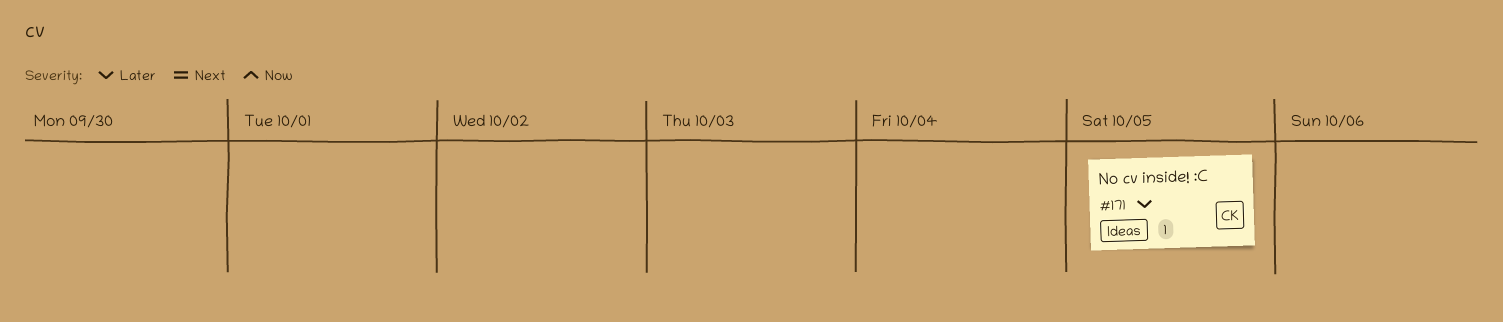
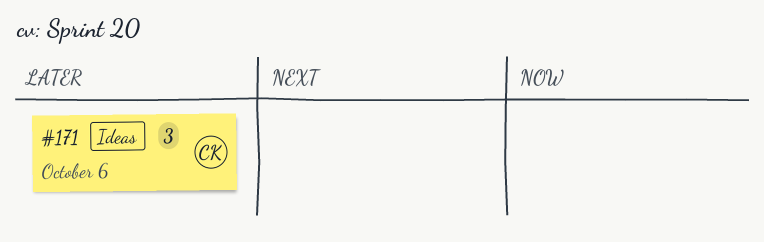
#171, estimate: 1 -> 3
#171, due: Oct 5 -> Oct 6

